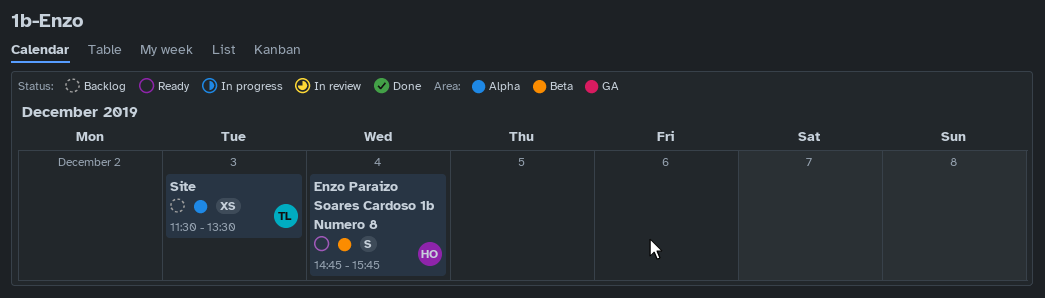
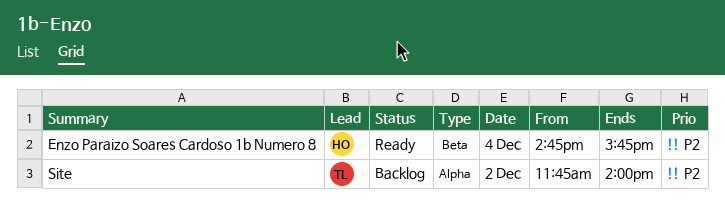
Site, day: Dec 3 -> Dec 2
Site, begins: 11:30 -> 11:45
Site, ends: 13:30 -> 14:00

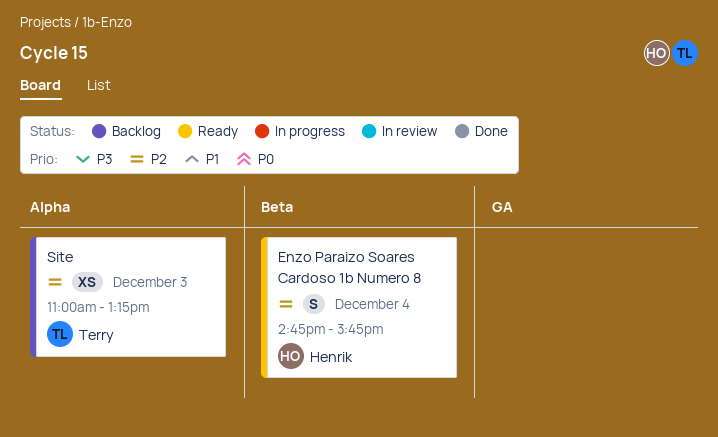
Site, day: Dec 2 -> Dec 3
Site, begins: 11:45 -> 11:00
Site, ends: 14:00 -> 13:15

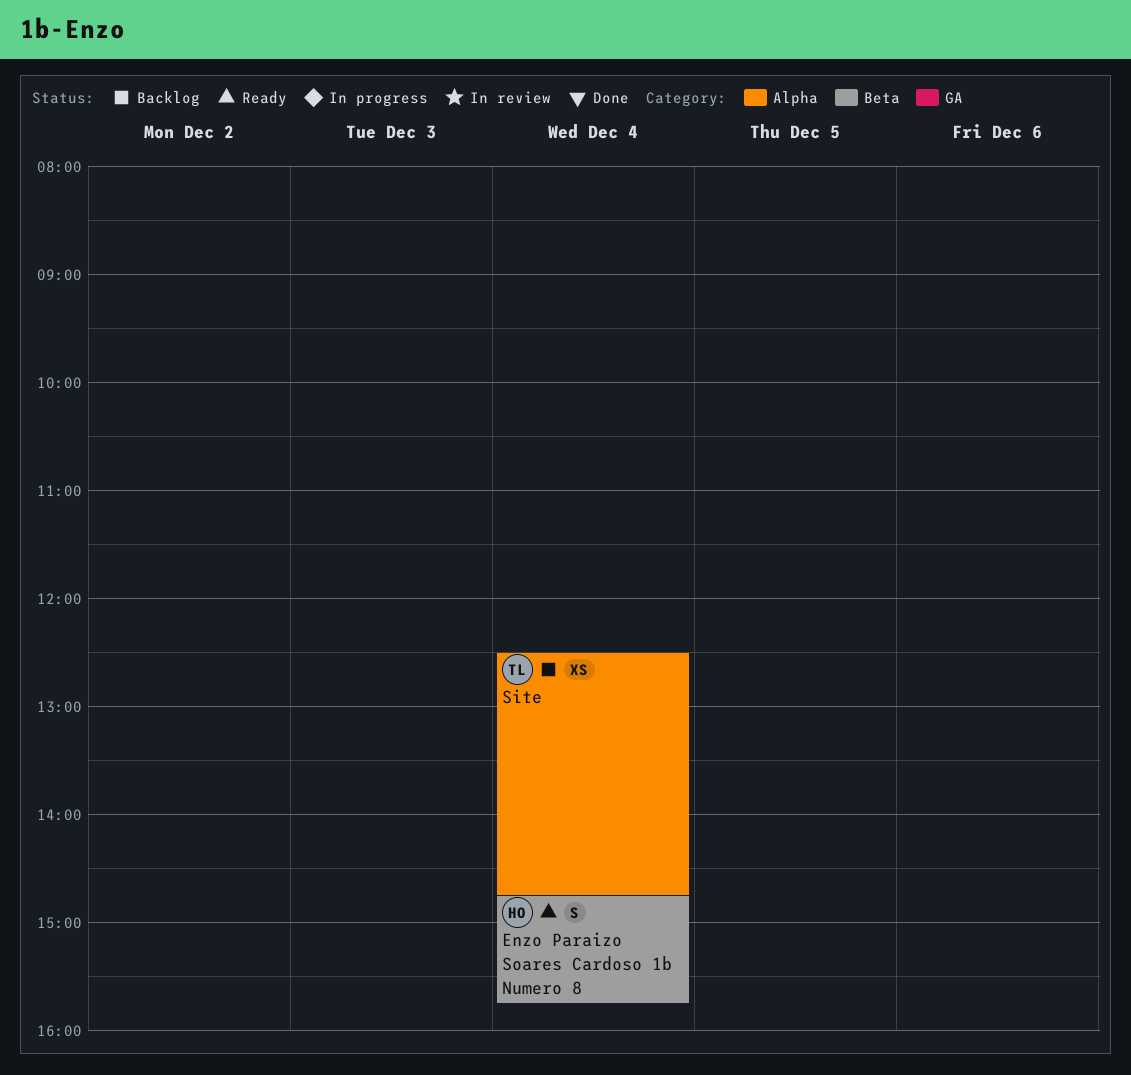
Site, day: Dec 3 -> Dec 4
Site, begins: 11:00 -> 12:30
Site, ends: 13:15 -> 14:45

